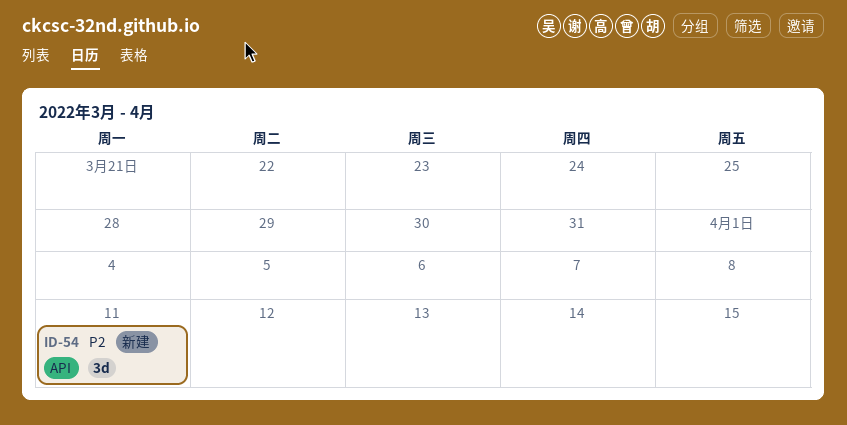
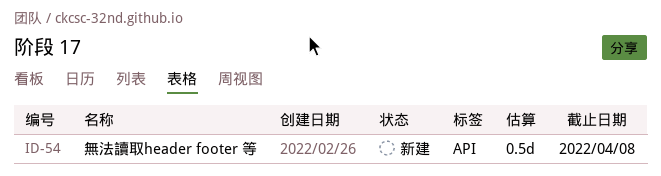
ID-54, estimate: 3d -> 0.5d
ID-54, due: Apr 11 -> Apr 8

